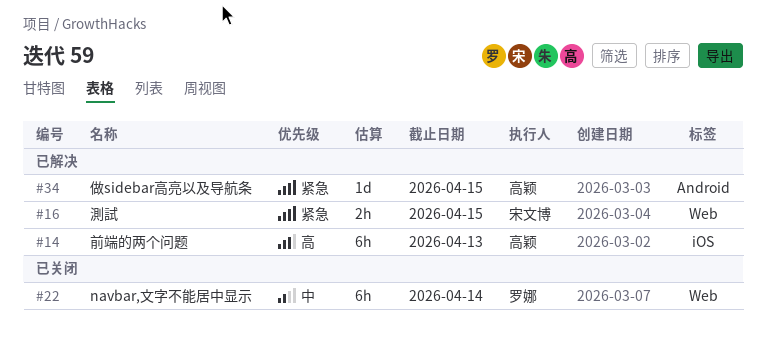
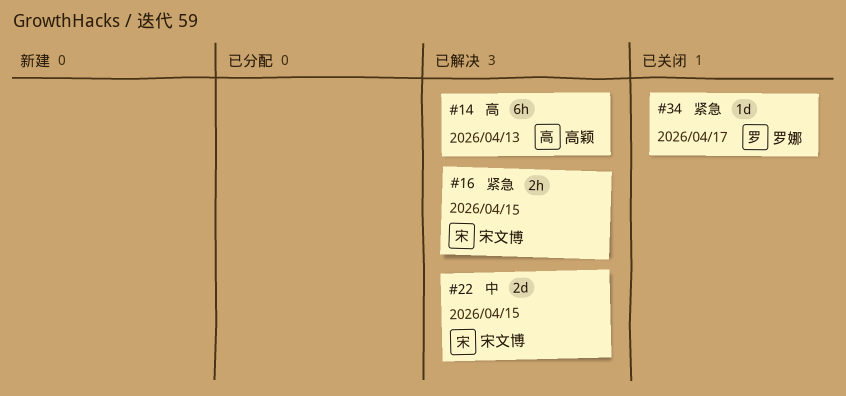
#22, status: 已关闭 -> 已解决
#22, owner: 罗娜 -> 宋文博
#22, estimate: 6h -> 2d
#22, due: Apr 14 -> Apr 15
#34, status: 已解决 -> 已关闭
#34, owner: 高颖 -> 罗娜
#34, due: Apr 15 -> Apr 17

